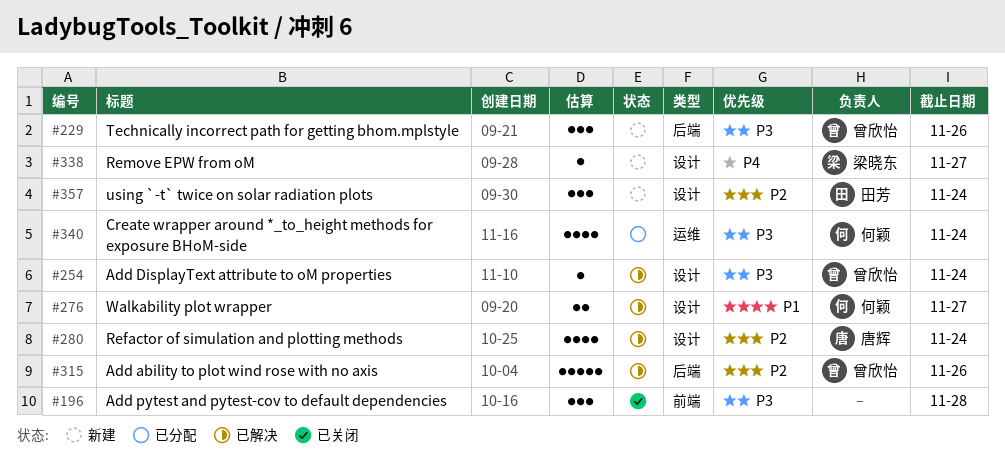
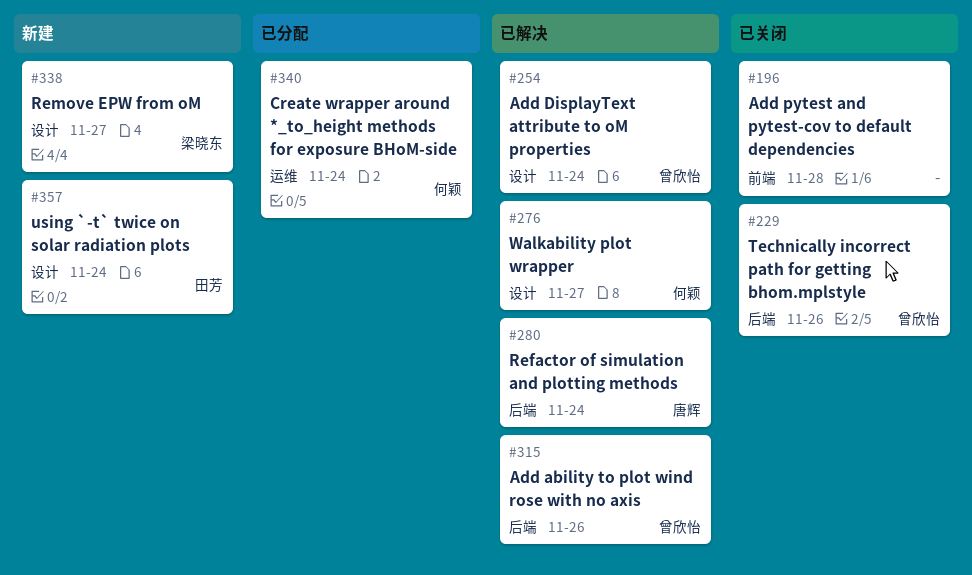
#229, status: 新建 -> 已关闭
#280, label: 设计 -> 后端

